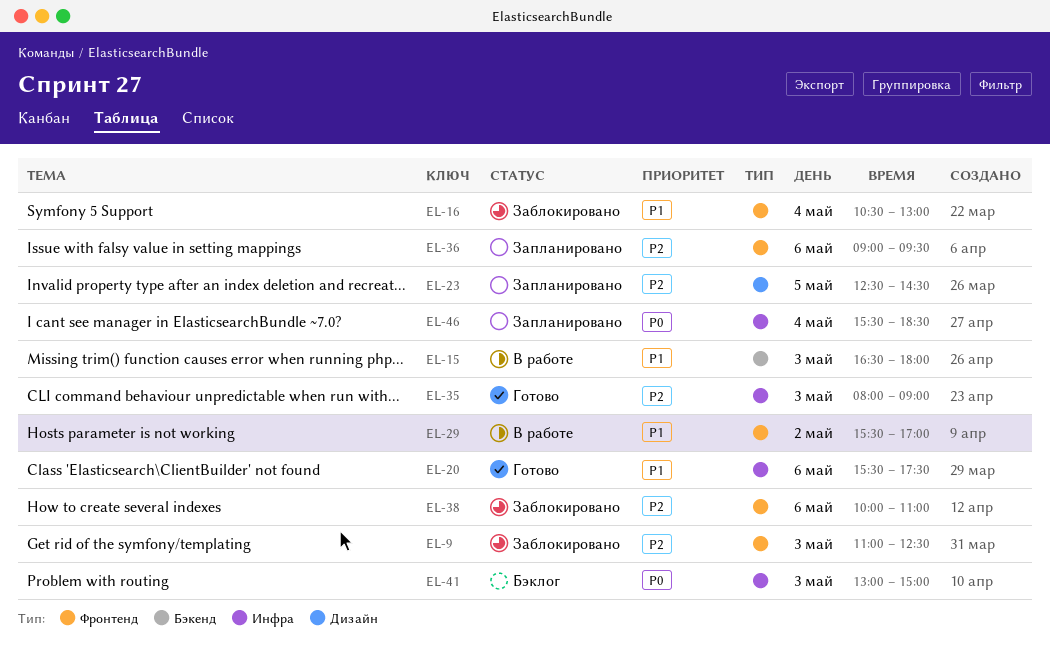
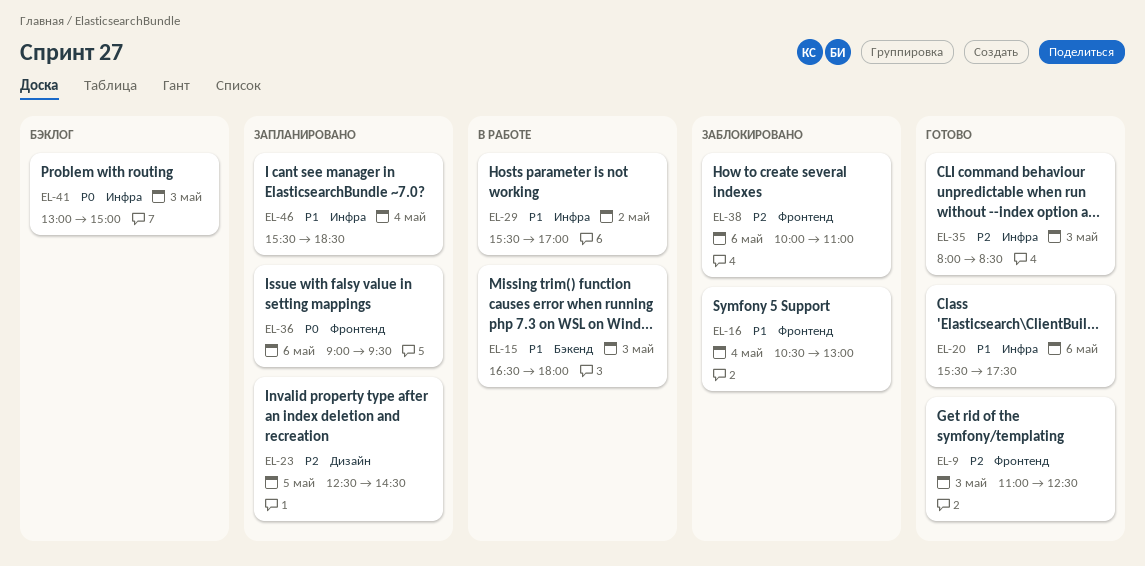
EL-9, status: Заблокировано -> Готово
EL-29, label: Фронтенд -> Инфра
EL-35, ends: 09:00 -> 08:30
EL-36, priority: P2 -> P0
EL-46, priority: P0 -> P1

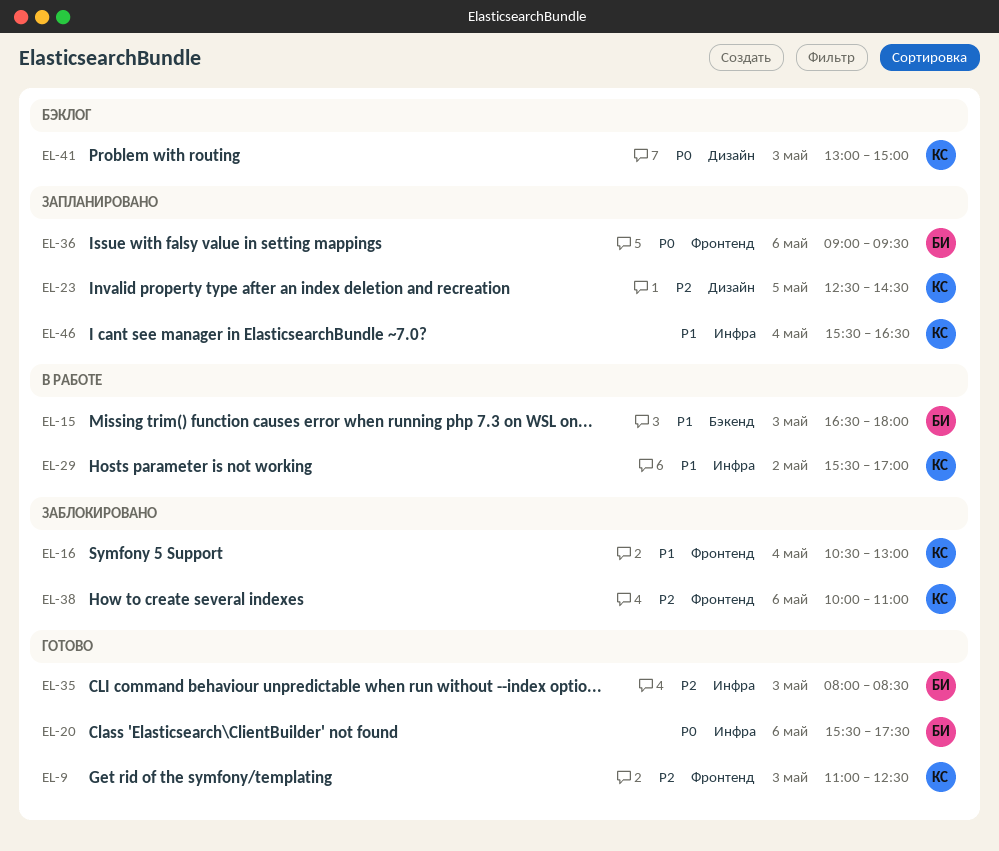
EL-20, priority: P1 -> P0
EL-41, label: Инфра -> Дизайн
EL-46, ends: 18:30 -> 16:30

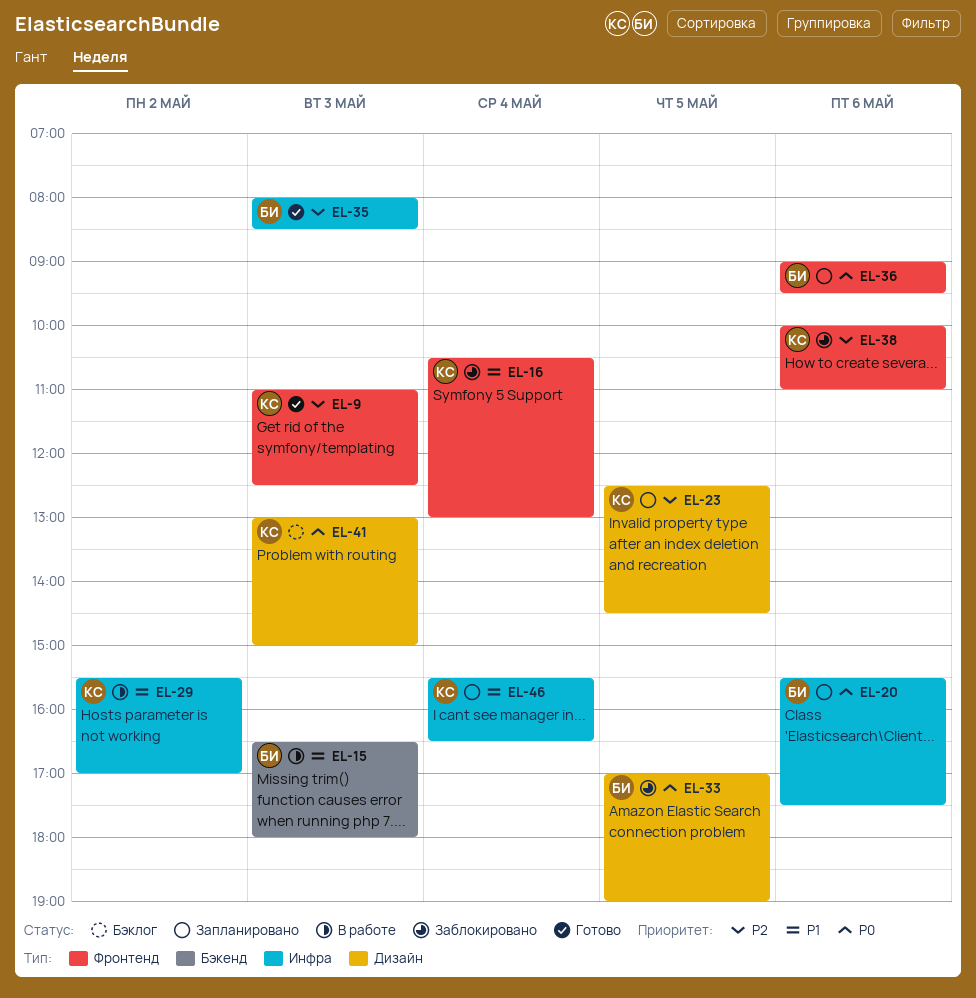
EL-20, status: Готово -> Запланировано
EL-33: none -> present

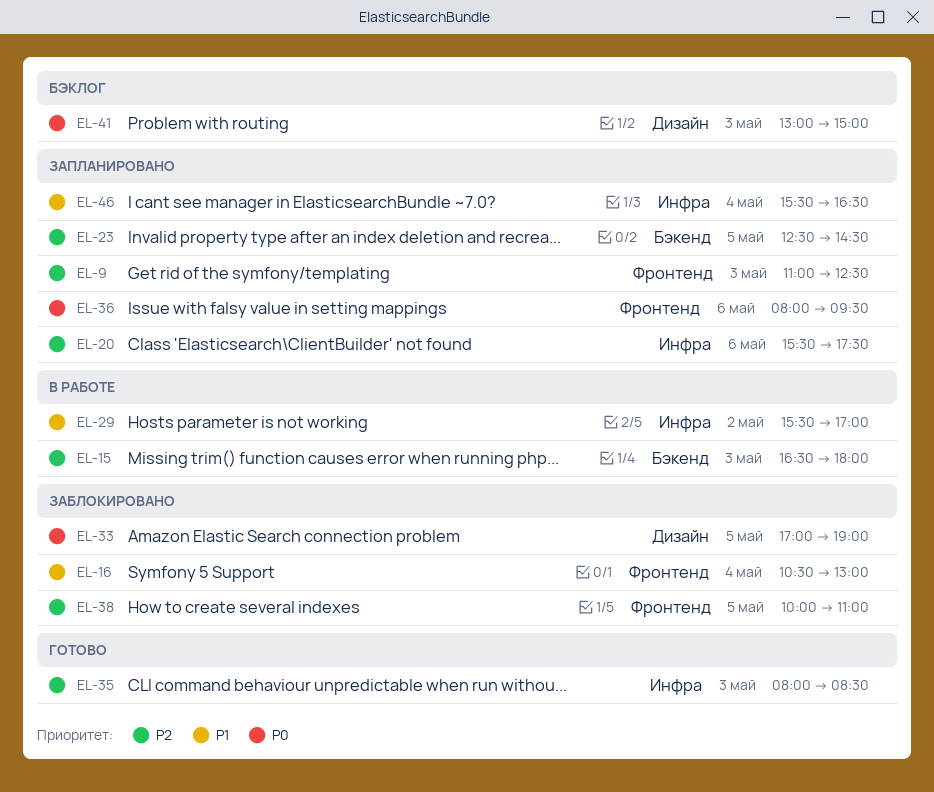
EL-9, status: Готово -> Запланировано
EL-15, priority: P1 -> P2
EL-20, priority: P0 -> P2
EL-23, label: Дизайн -> Бэкенд
EL-36, begins: 09:00 -> 08:00
EL-38, day: May 6 -> May 5

